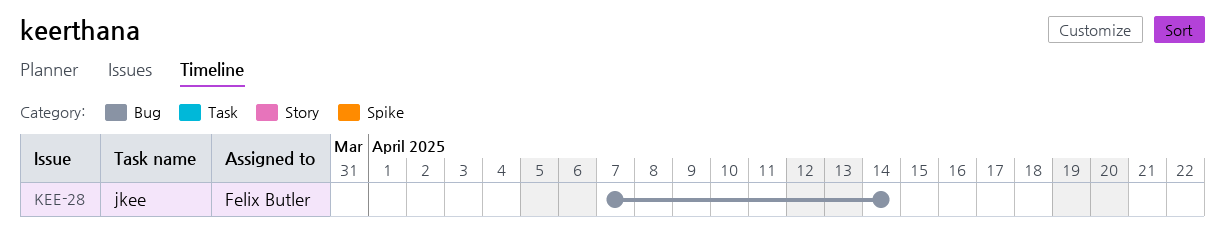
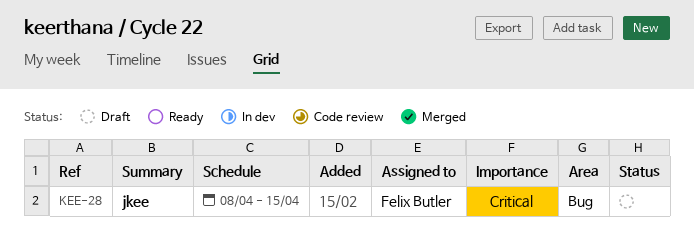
KEE-28, start: Apr 7 -> Apr 8
KEE-28, due: Apr 14 -> Apr 15

